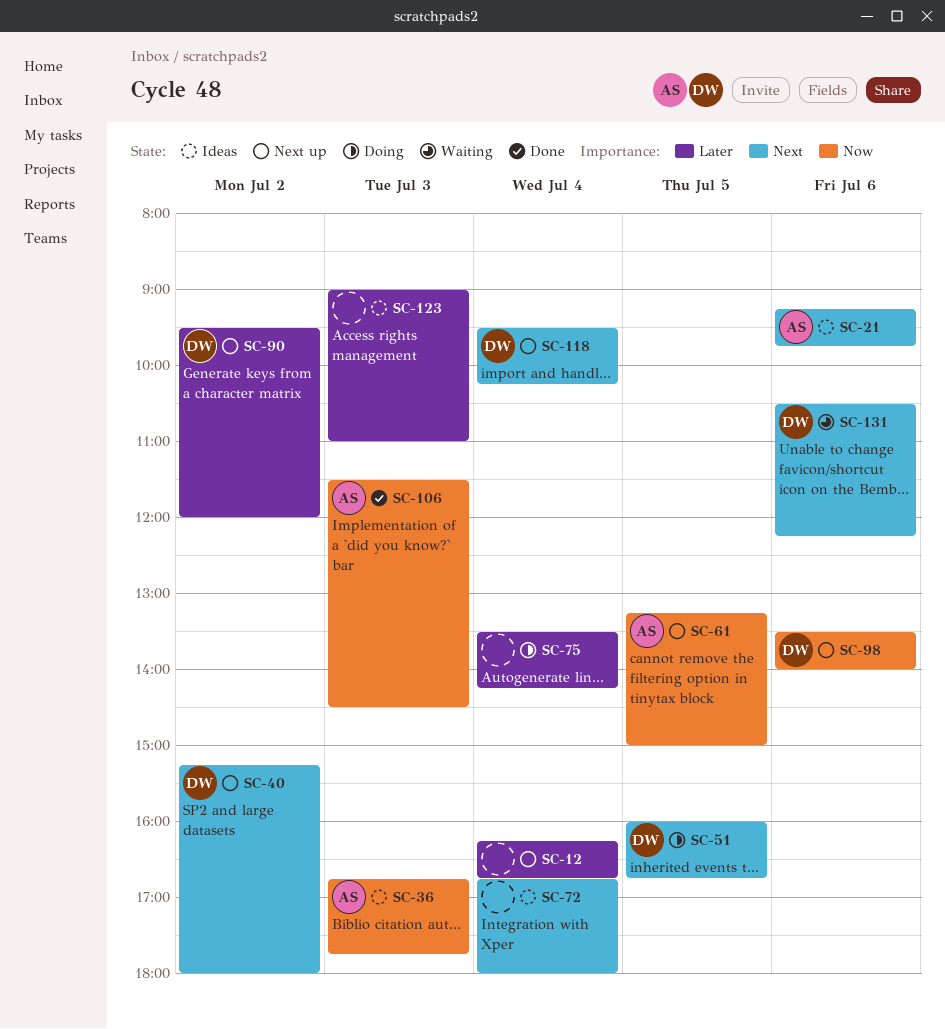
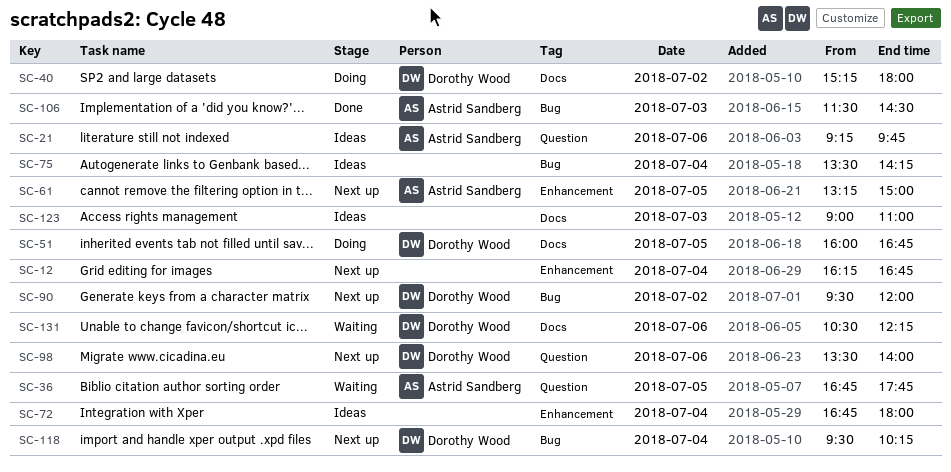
SC-36, status: Ideas -> Waiting
SC-36, day: Jul 3 -> Jul 5
SC-40, status: Next up -> Doing
SC-75, status: Doing -> Ideas

